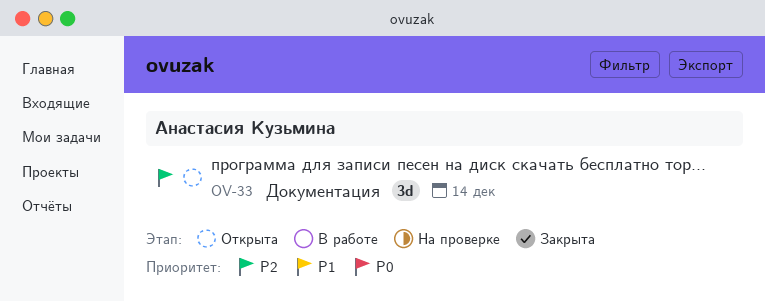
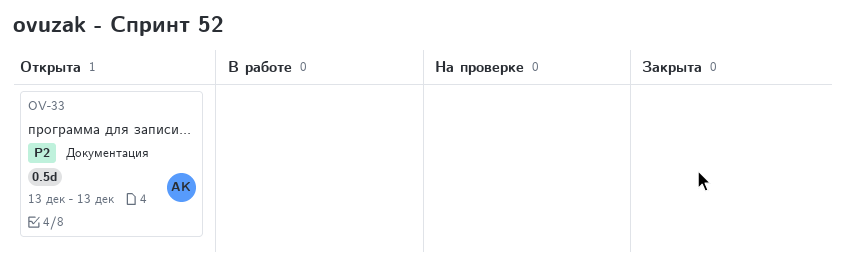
OV-33, estimate: 3d -> 0.5d
OV-33, due: Dec 14 -> Dec 13

